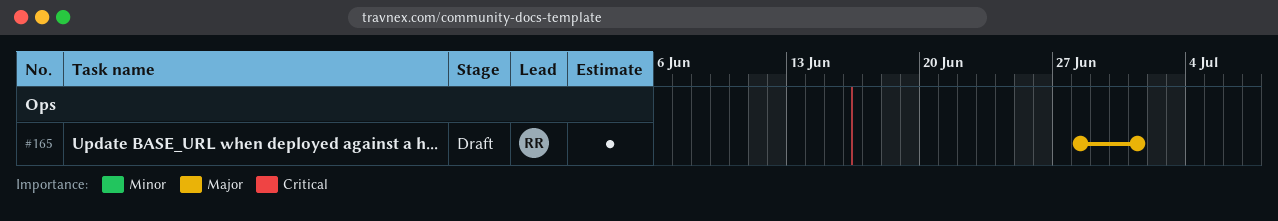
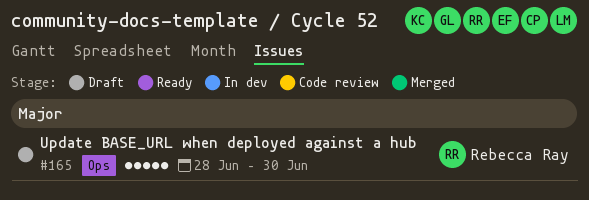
#165, estimate: 1 -> 5
#165, due: Jul 1 -> Jun 30

